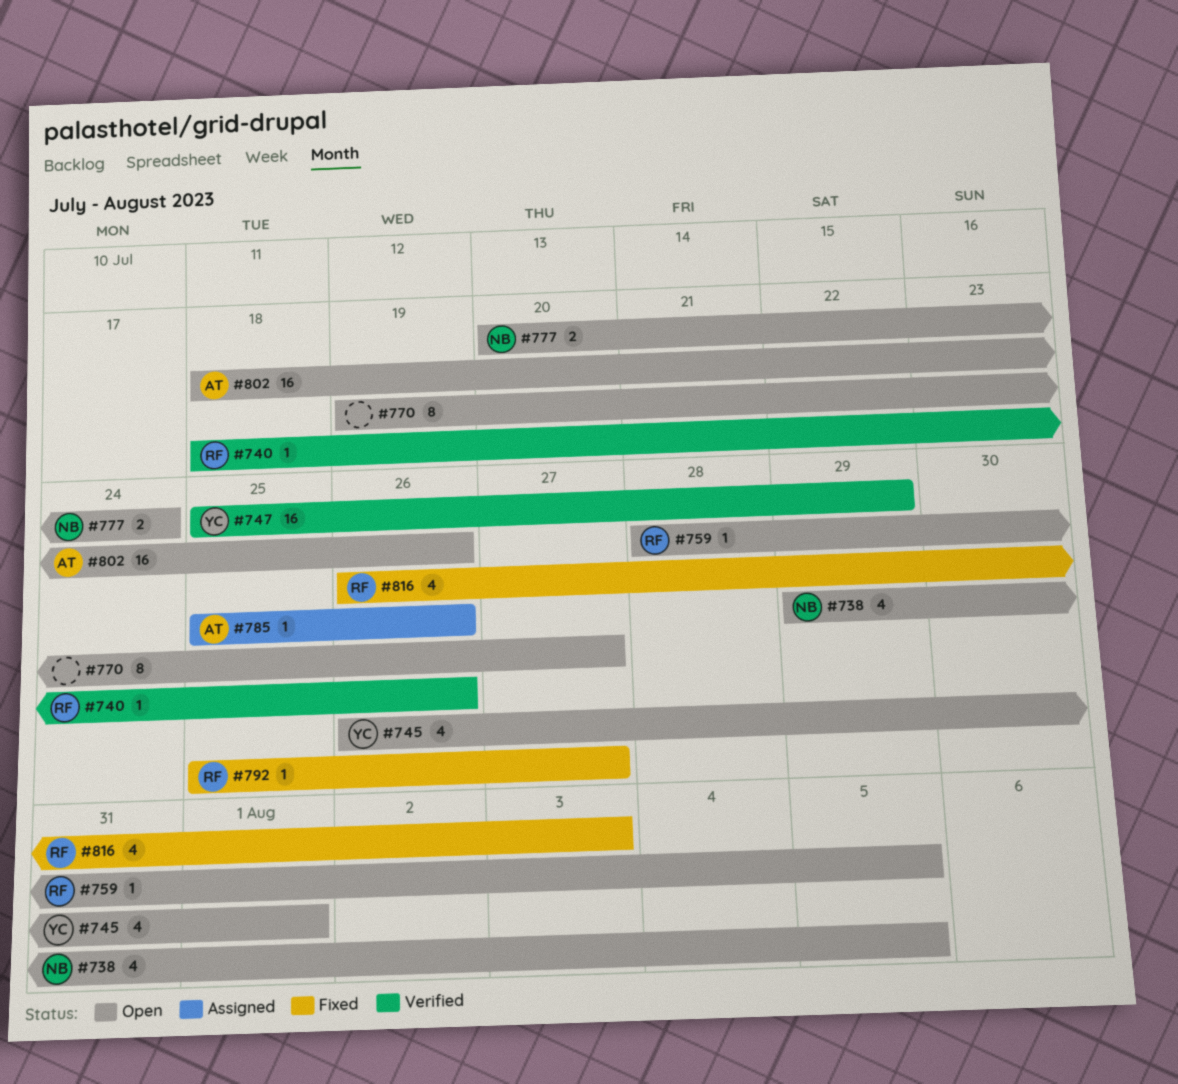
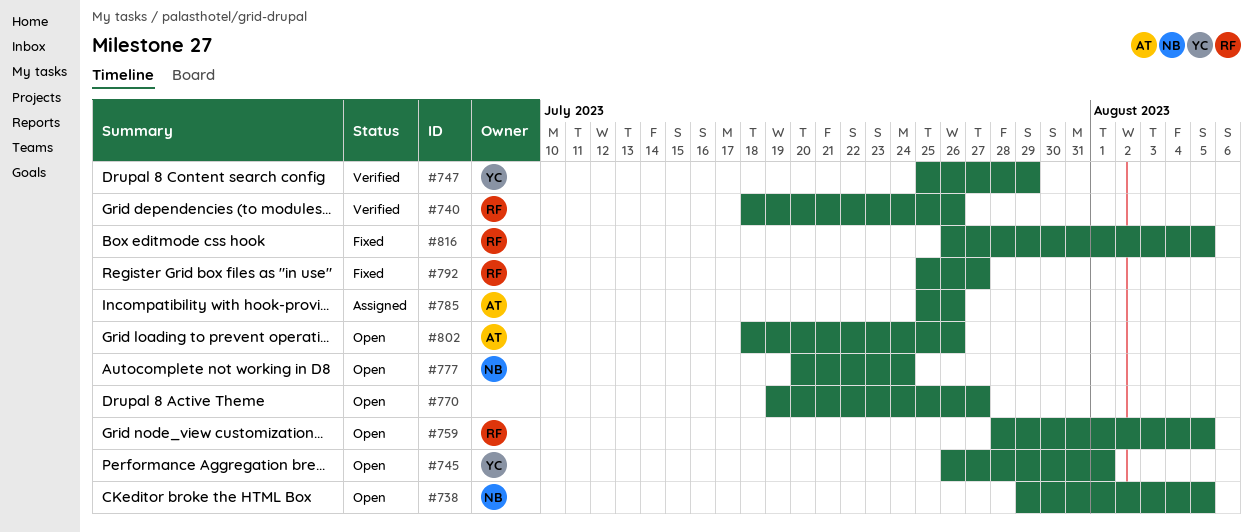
#816, due: Aug 3 -> Aug 5

